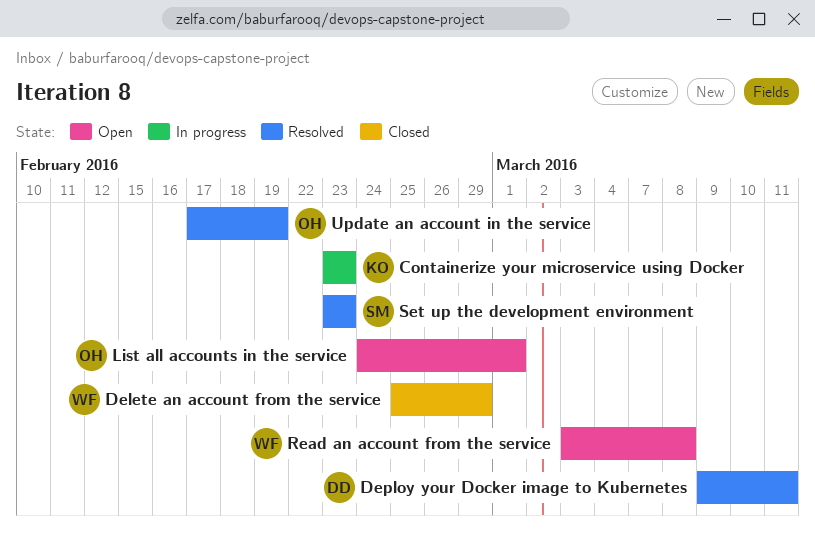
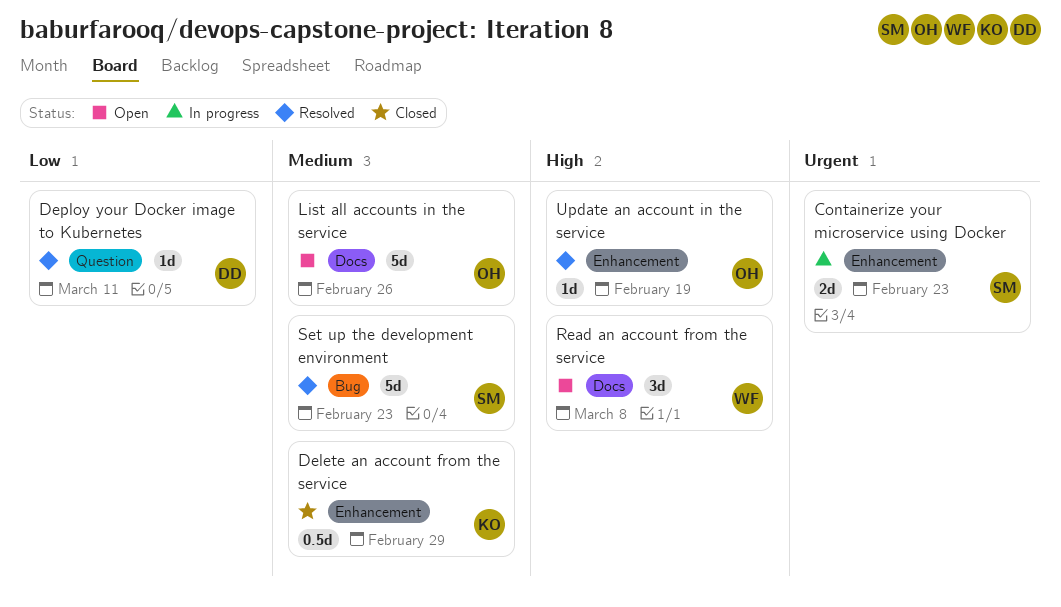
Containerize your microservice using Docker, owner: KO -> SM
Delete an account from the service, owner: WF -> KO
List all accounts in the service, due: Mar 1 -> Feb 26

